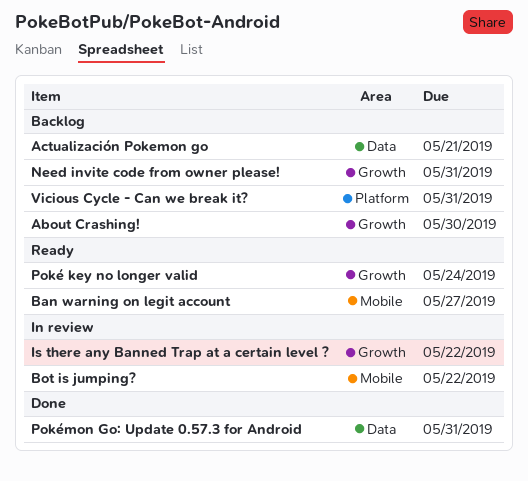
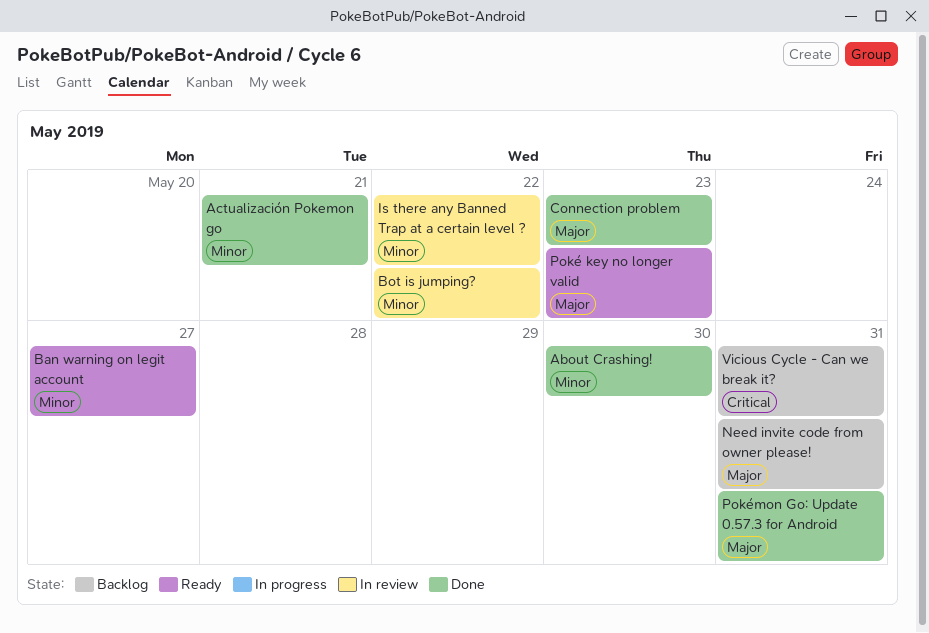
About Crashing!, status: Backlog -> Done
Actualización Pokemon go, status: Backlog -> Done
Connection problem: none -> present
Poké key no longer valid, due: May 24 -> May 23

